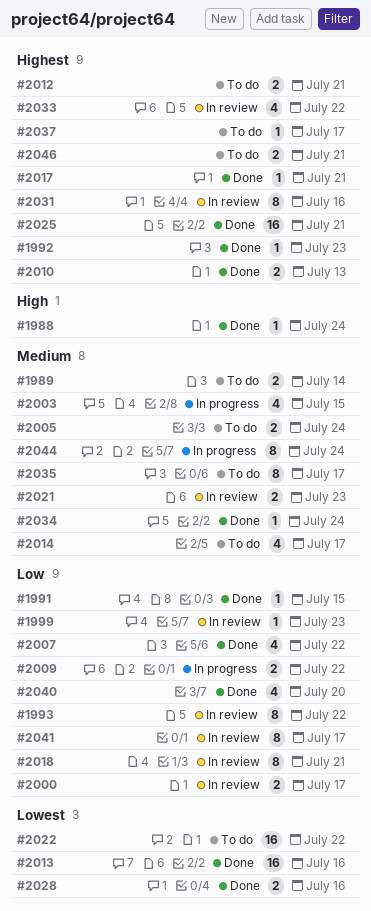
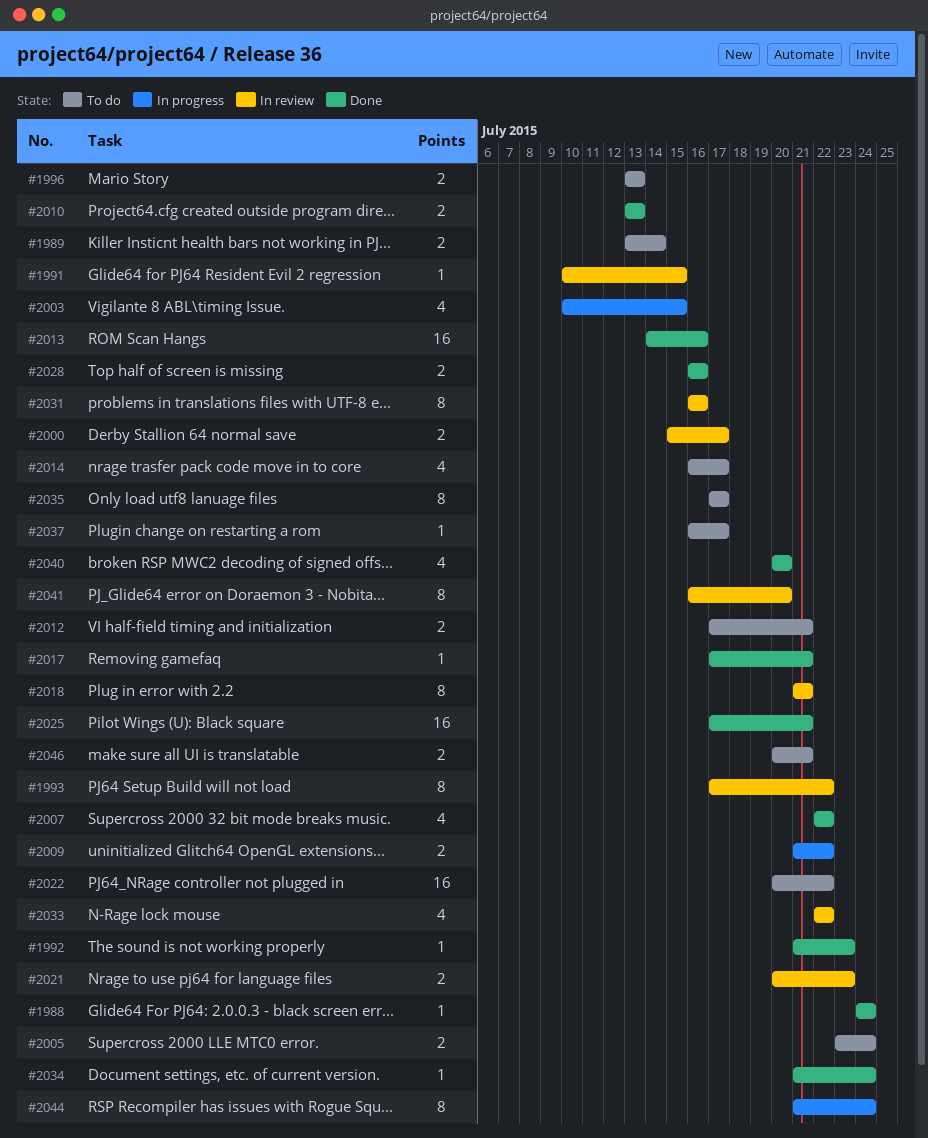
#1991, status: Done -> In review
#1996: none -> present
#1999: present -> none
#2041, due: Jul 17 -> Jul 20

